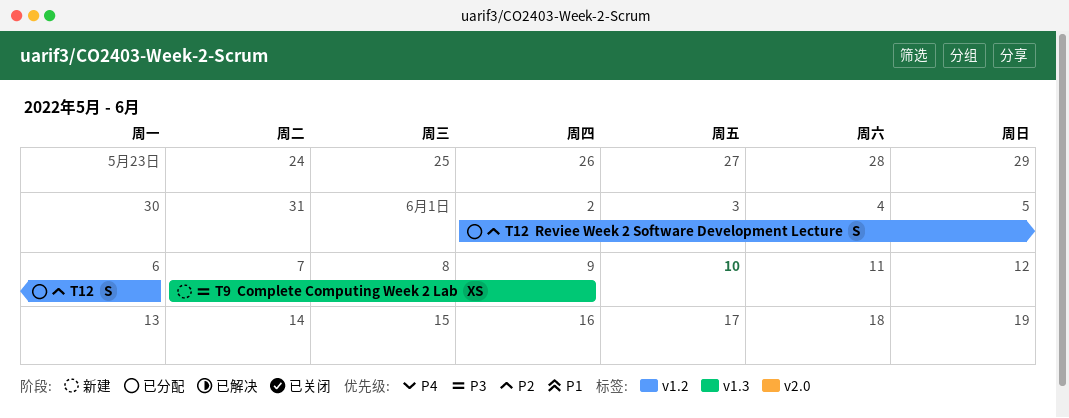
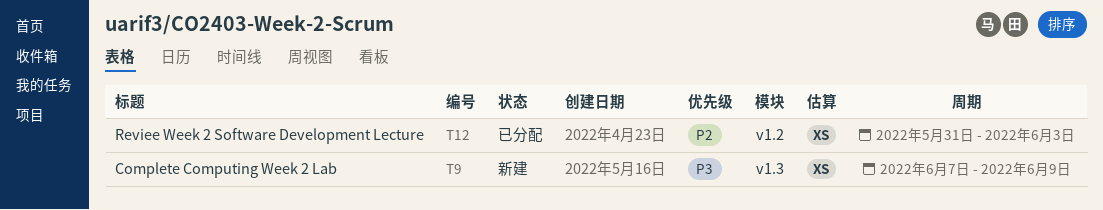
T12, estimate: S -> XS
T12, start: Jun 2 -> May 31
T12, due: Jun 6 -> Jun 3

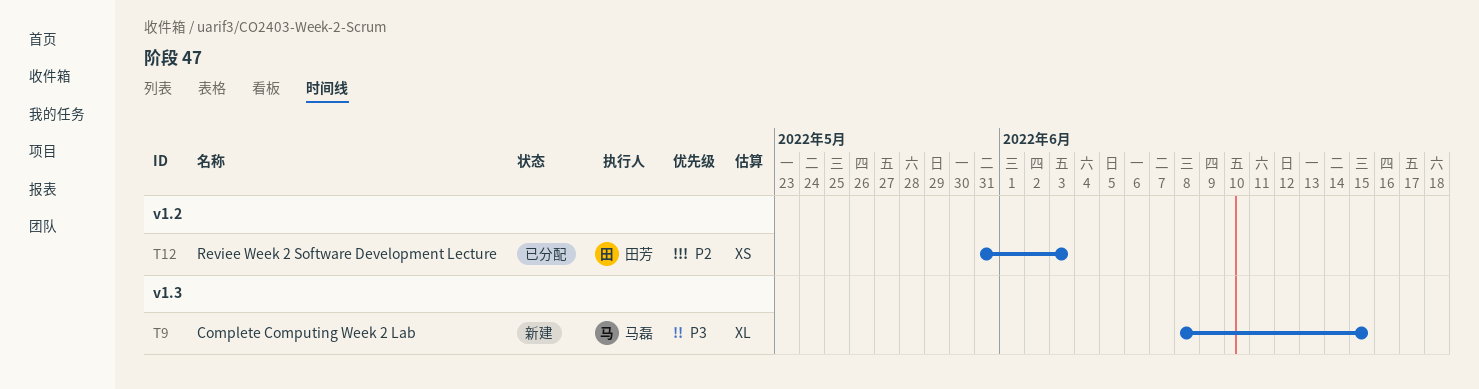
T9, estimate: XS -> XL
T9, start: Jun 7 -> Jun 8
T9, due: Jun 9 -> Jun 15

